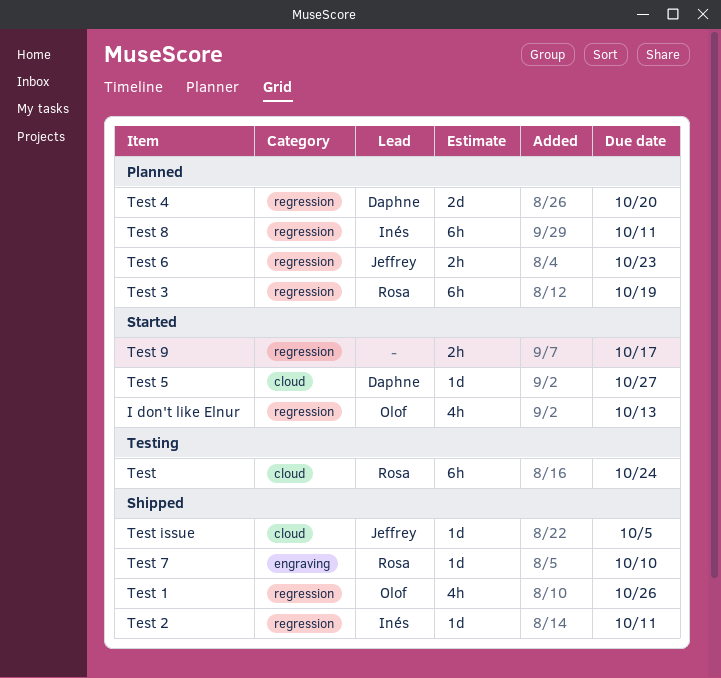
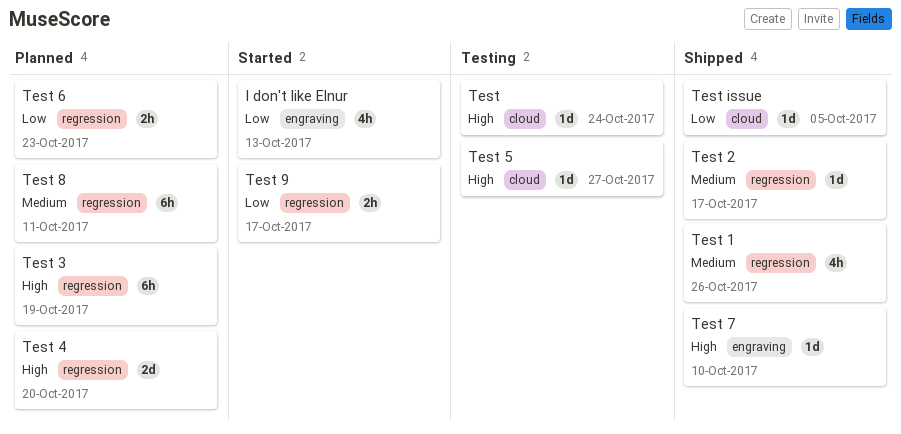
I don't like Elnur, label: regression -> engraving
Test, estimate: 6h -> 1d
Test 2, due: Oct 11 -> Oct 17
Test 5, status: Started -> Testing

